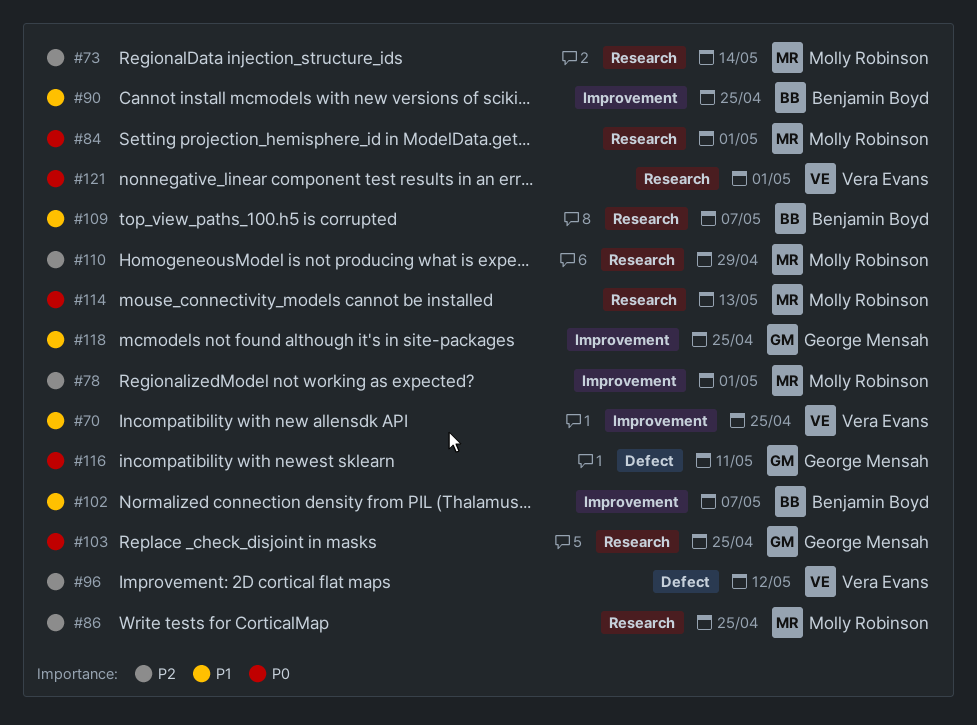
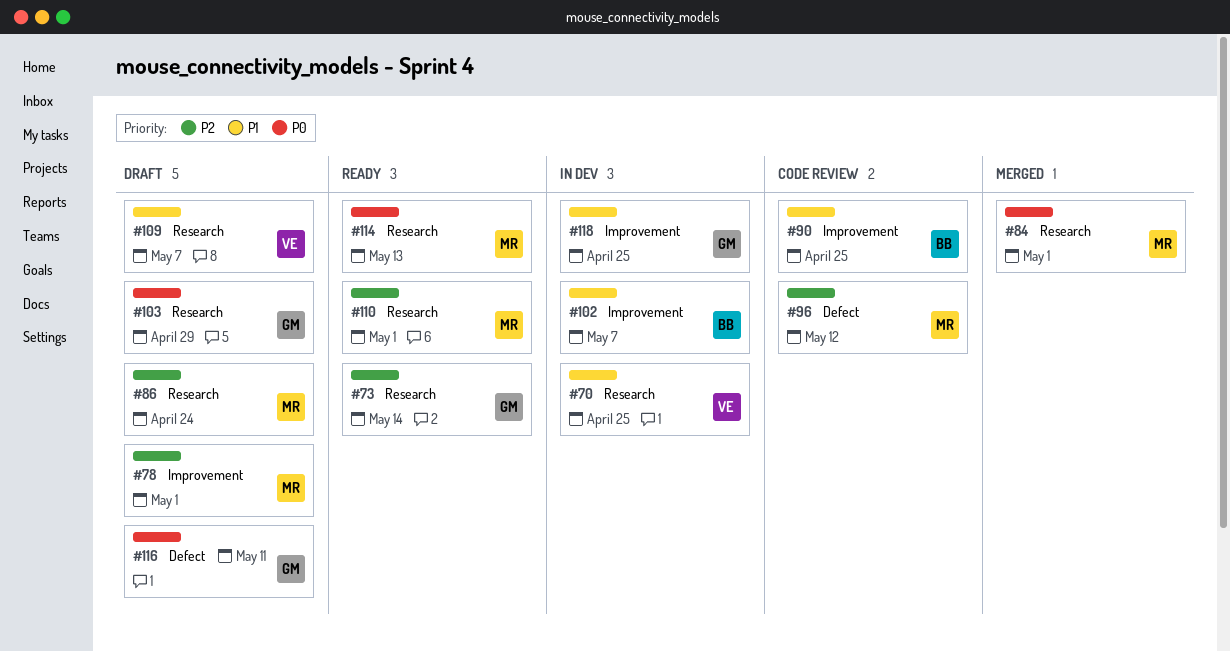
#70, label: Improvement -> Research
#73, owner: Molly Robinson -> George Mensah
#86, due: Apr 25 -> Apr 24
#96, owner: Vera Evans -> Molly Robinson
#103, due: Apr 25 -> Apr 29
#109, owner: Benjamin Boyd -> Vera Evans
#110, due: Apr 29 -> May 1
#121: present -> none

